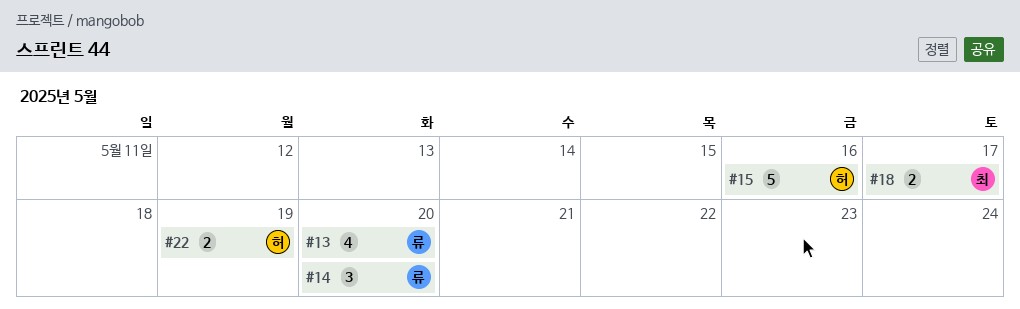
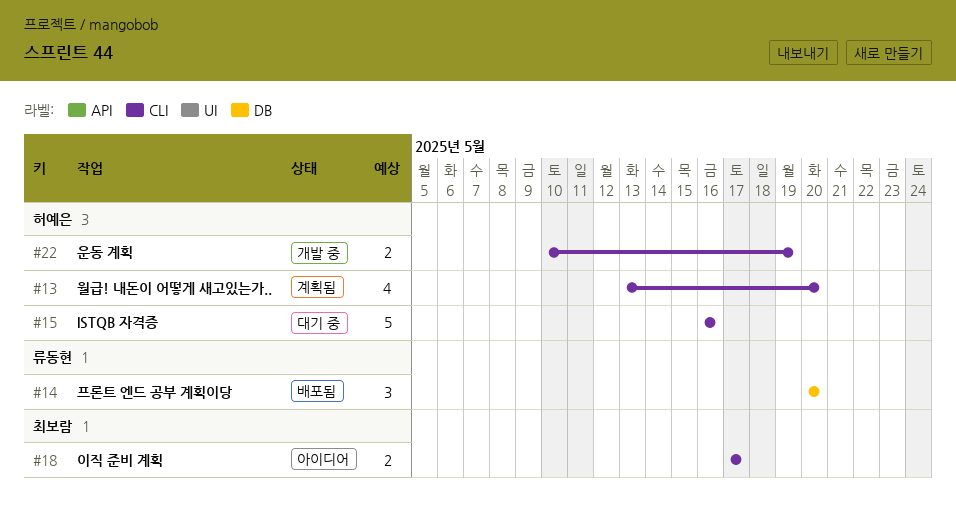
#13, owner: 류동현 -> 허예은

